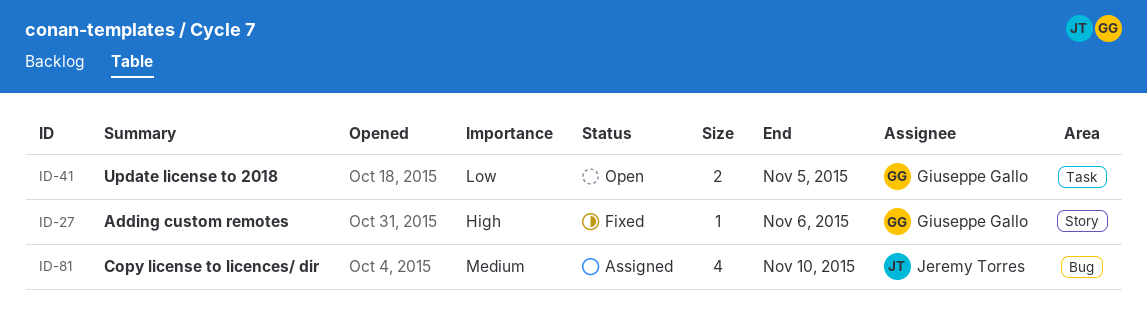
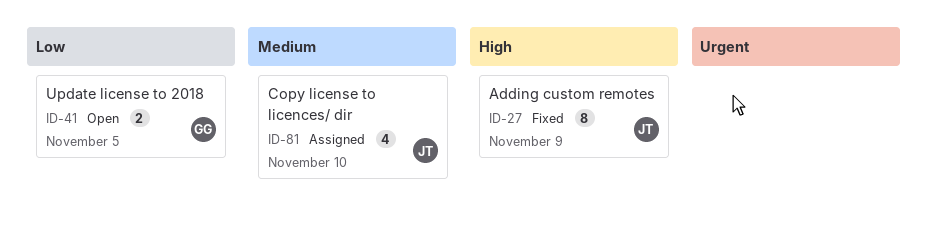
ID-27, owner: Giuseppe Gallo -> Jeremy Torres
ID-27, estimate: 1 -> 8
ID-27, due: Nov 6 -> Nov 9

